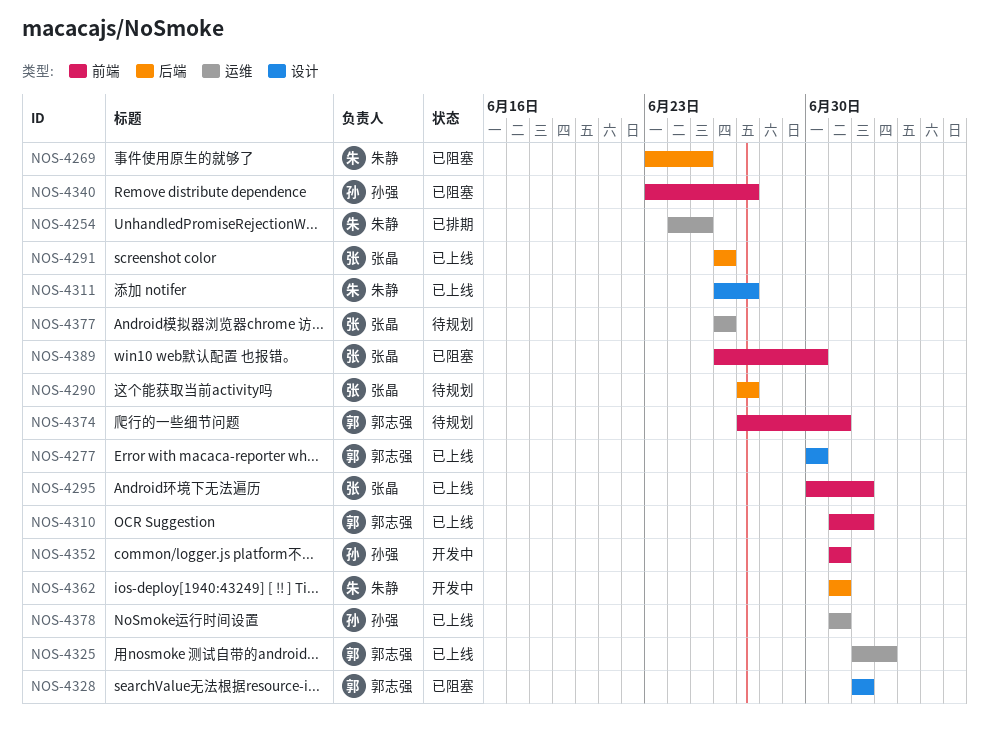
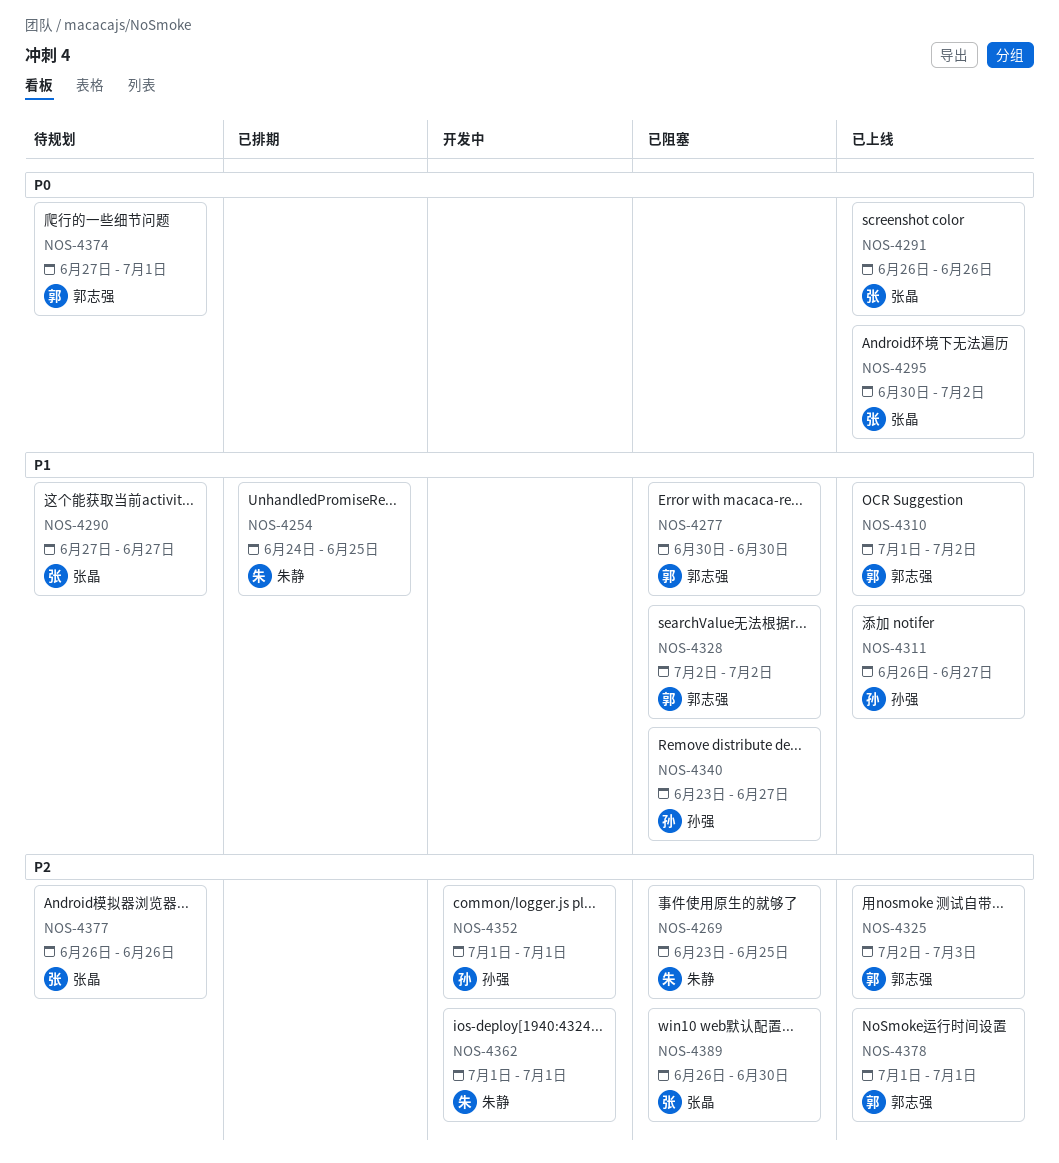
NOS-4277, status: 已上线 -> 已阻塞
NOS-4311, owner: 朱静 -> 孙强
NOS-4378, owner: 孙强 -> 郭志强

